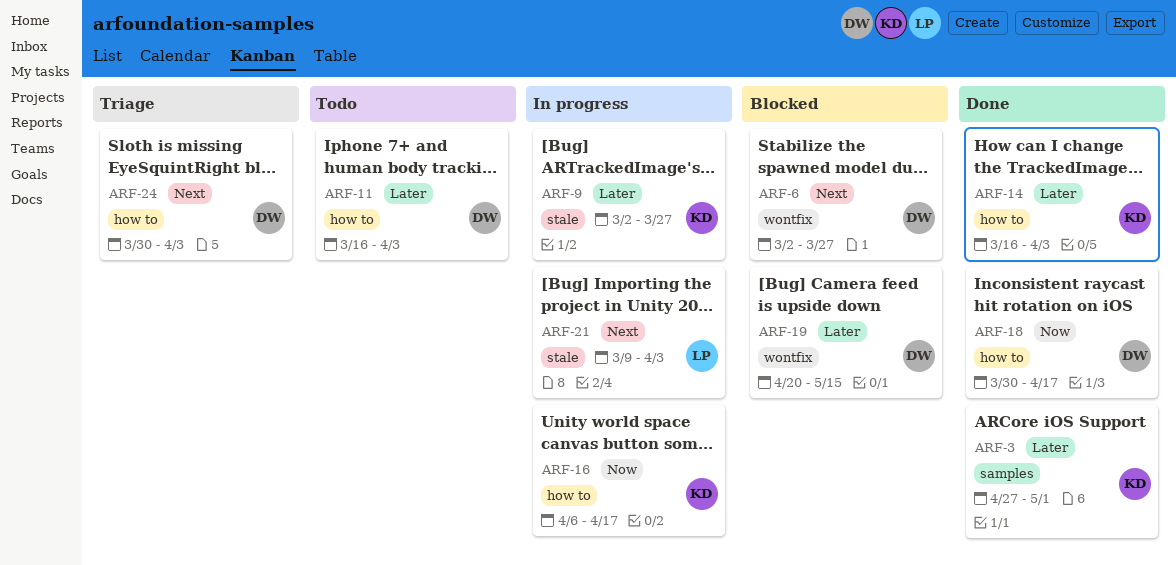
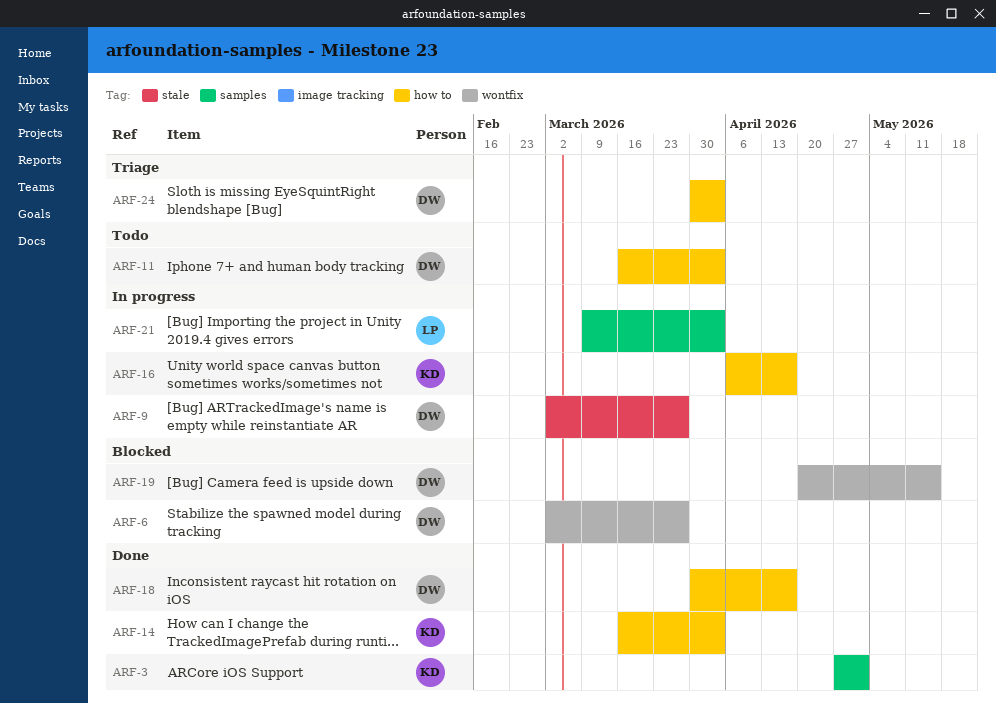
ARF-9, owner: KD -> DW
ARF-21, label: stale -> samples

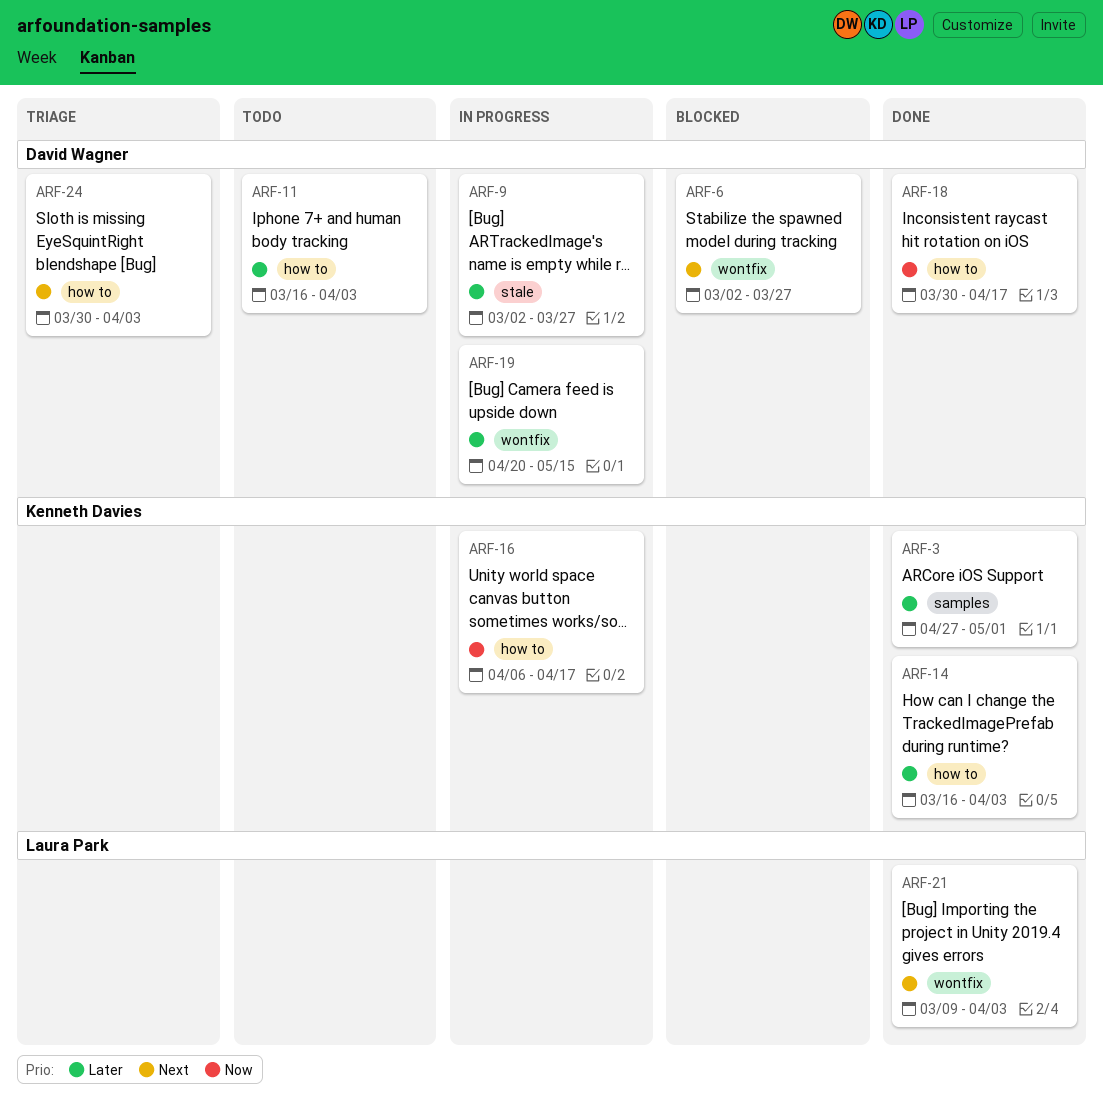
ARF-19, status: Blocked -> In progress
ARF-21, status: In progress -> Done
ARF-21, label: samples -> wontfix

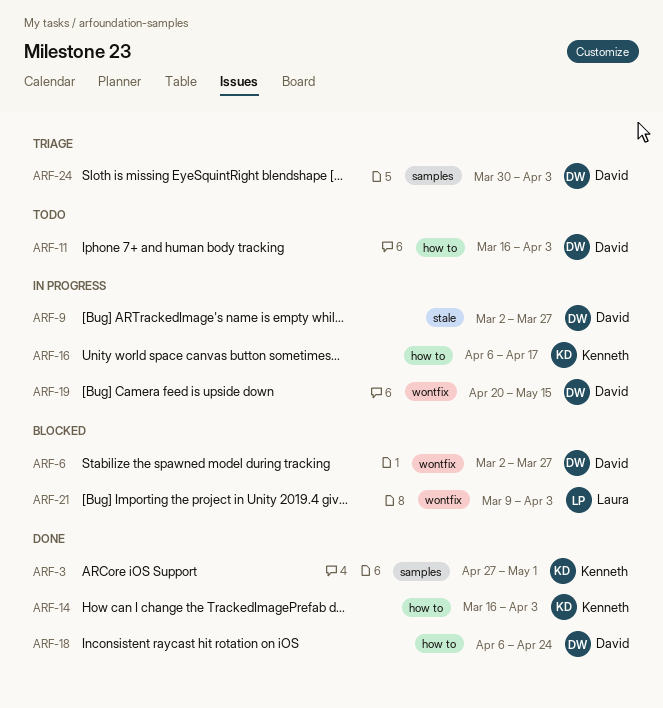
ARF-18, start: Mar 30 -> Apr 6
ARF-18, due: Apr 17 -> Apr 24
ARF-21, status: Done -> Blocked
ARF-24, label: how to -> samples

